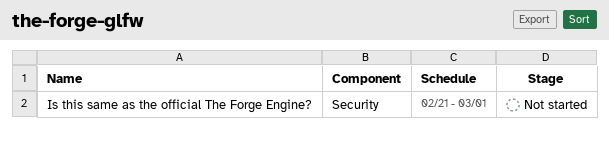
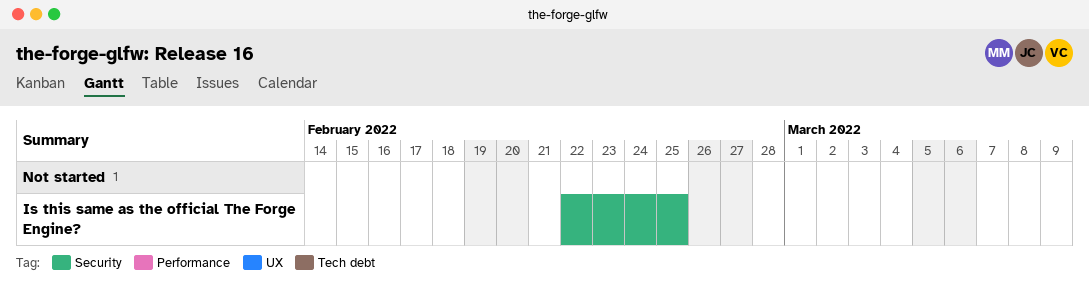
Is this same as the official The Forge Engine?, start: Feb 21 -> Feb 22
Is this same as the official The Forge Engine?, due: Mar 1 -> Feb 25

